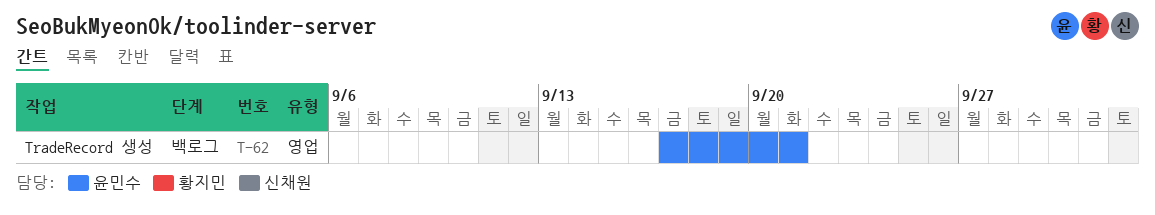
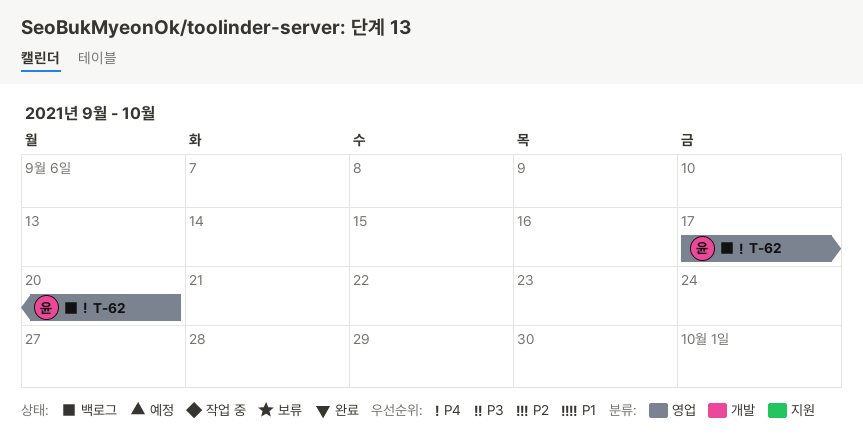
T-62, due: Sep 21 -> Sep 20

